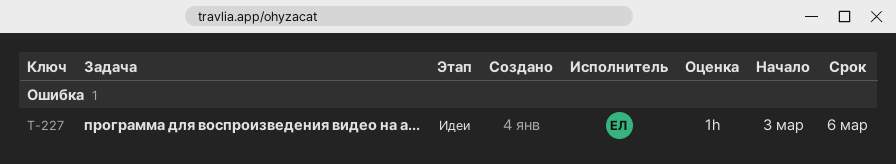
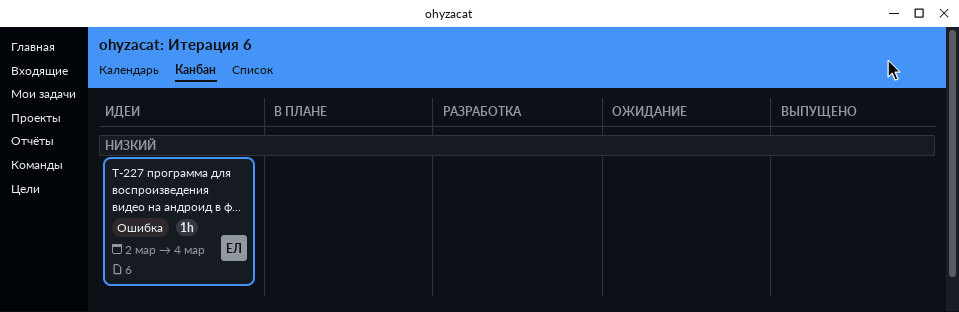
T-227, start: Mar 3 -> Mar 2
T-227, due: Mar 6 -> Mar 4

